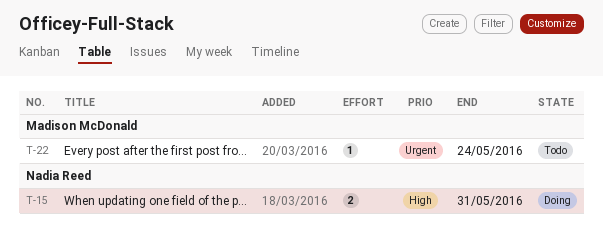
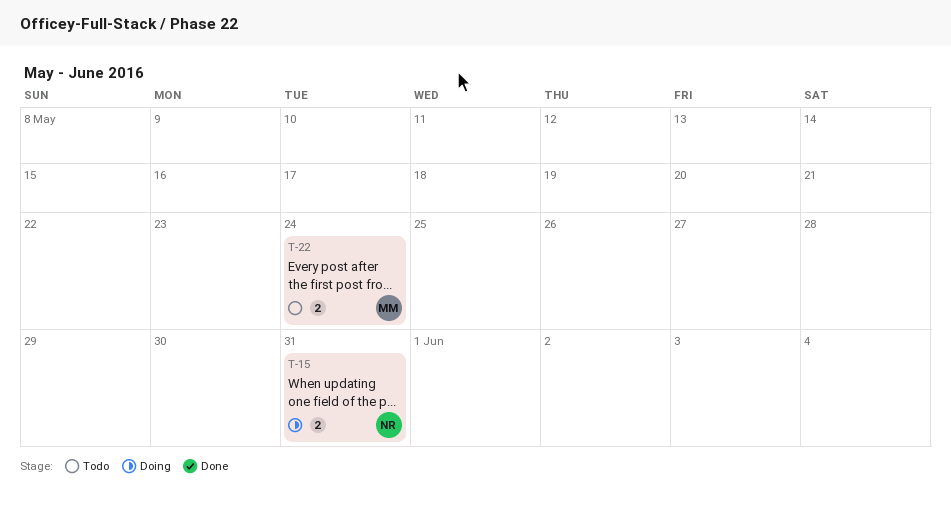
T-22, estimate: 1 -> 2

